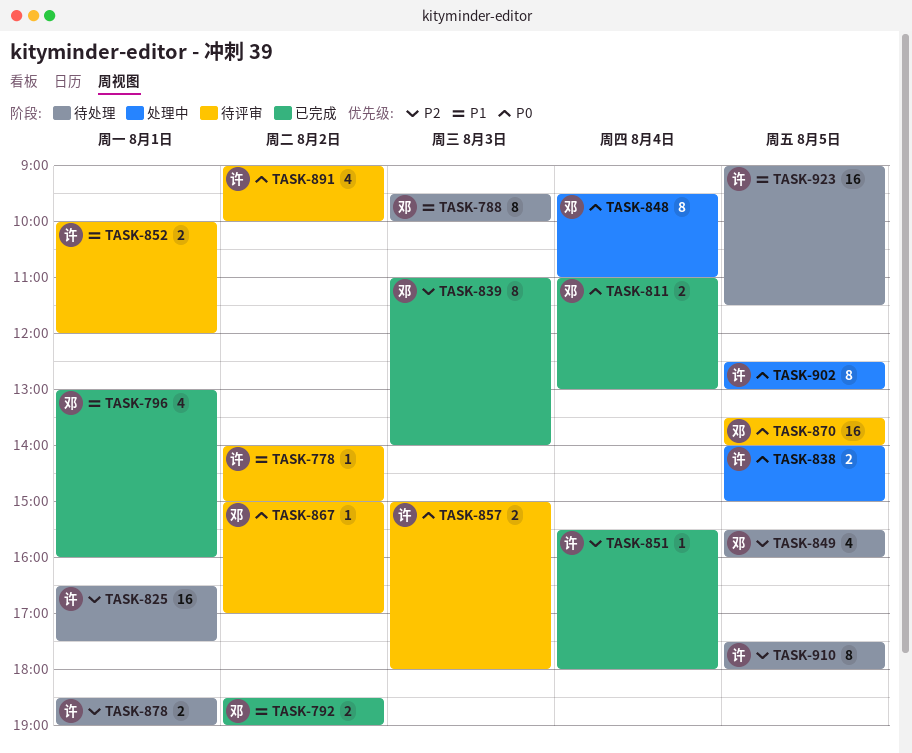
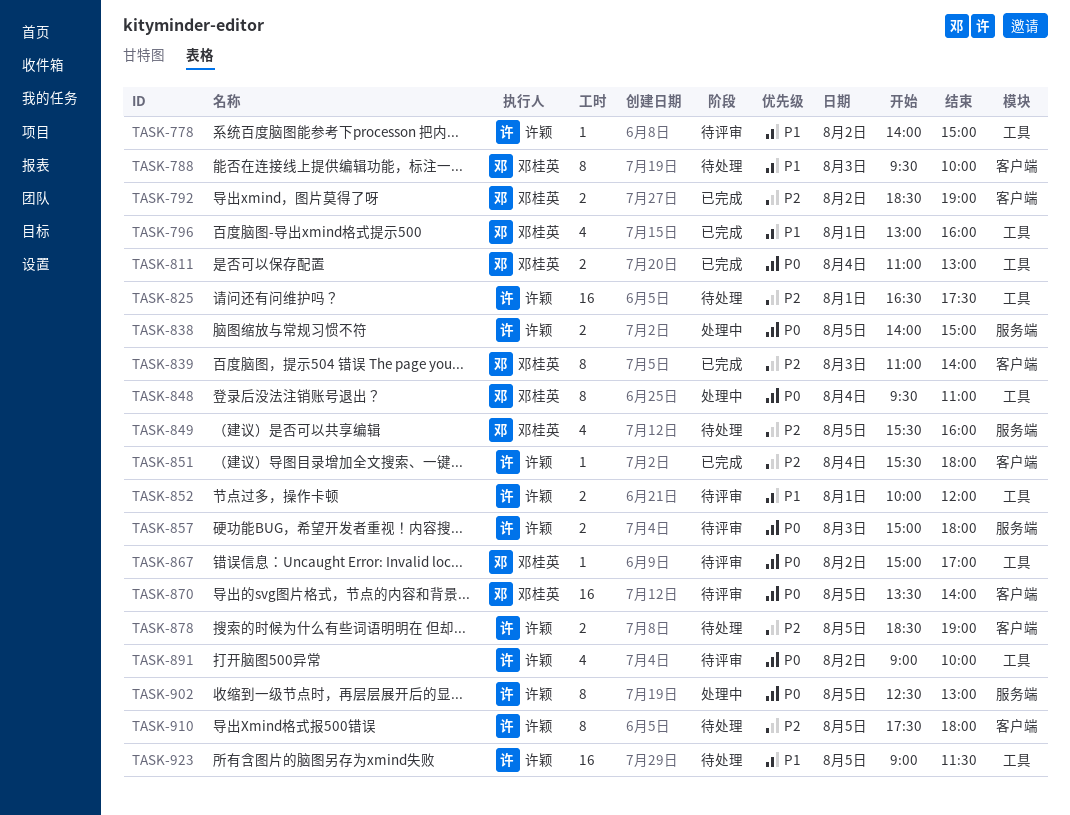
TASK-792, priority: P1 -> P2
TASK-878, day: Aug 1 -> Aug 5

